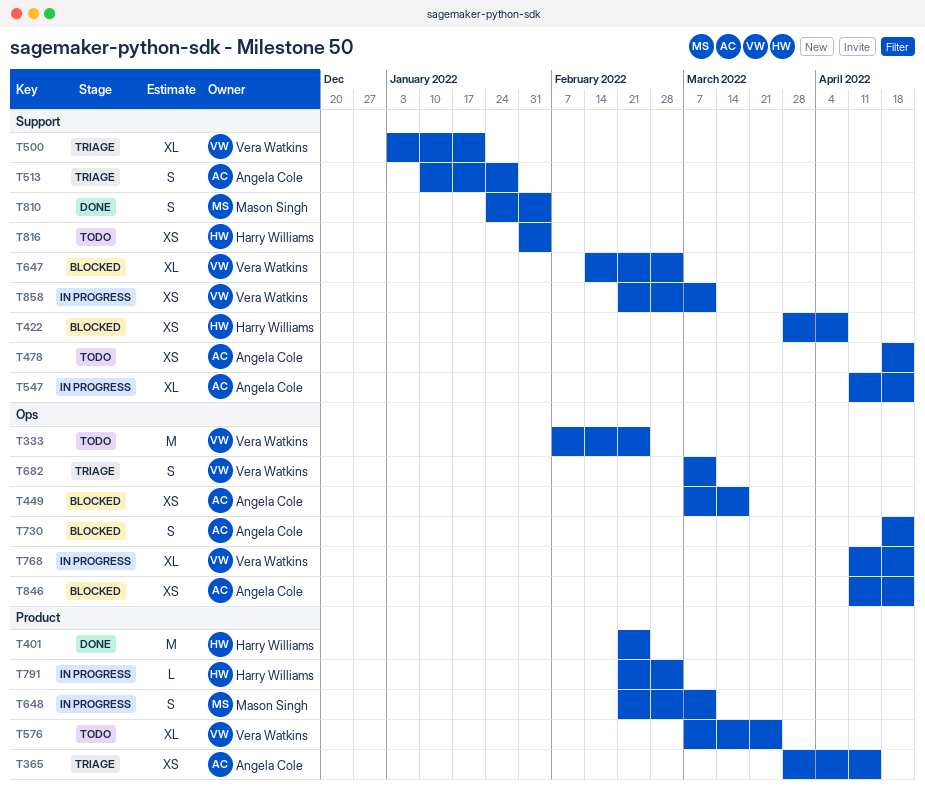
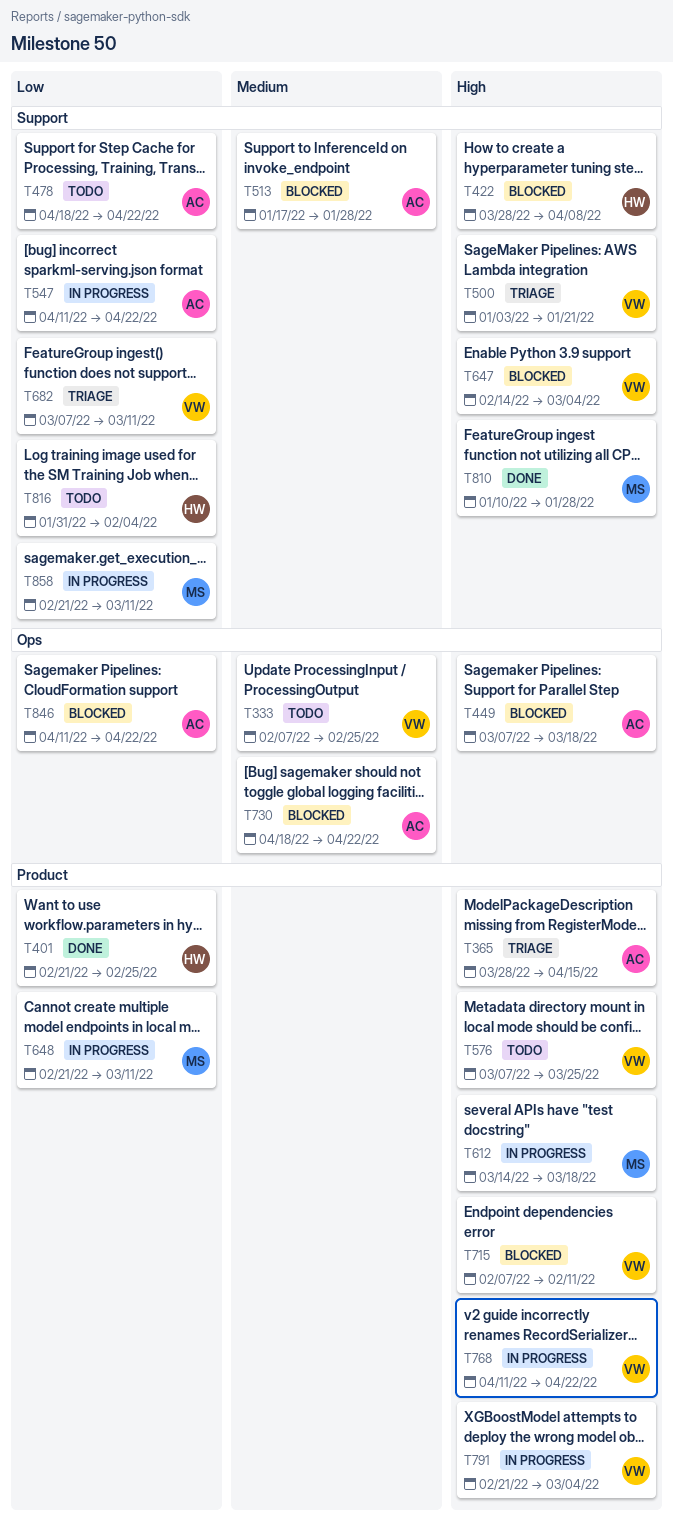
T513, status: Triage -> Blocked
T513, start: Jan 10 -> Jan 17
T612: none -> present
T682, label: Ops -> Support
T715: none -> present
T768, label: Ops -> Product
T791, owner: Harry Williams -> Vera Watkins
T810, start: Jan 24 -> Jan 10
T810, due: Feb 4 -> Jan 28
T858, owner: Vera Watkins -> Mason Singh

